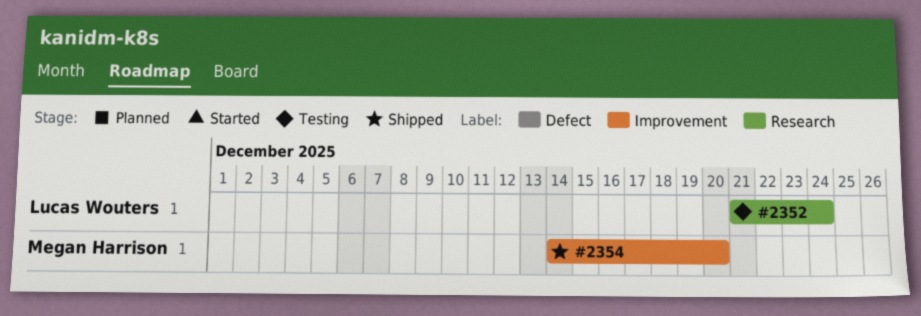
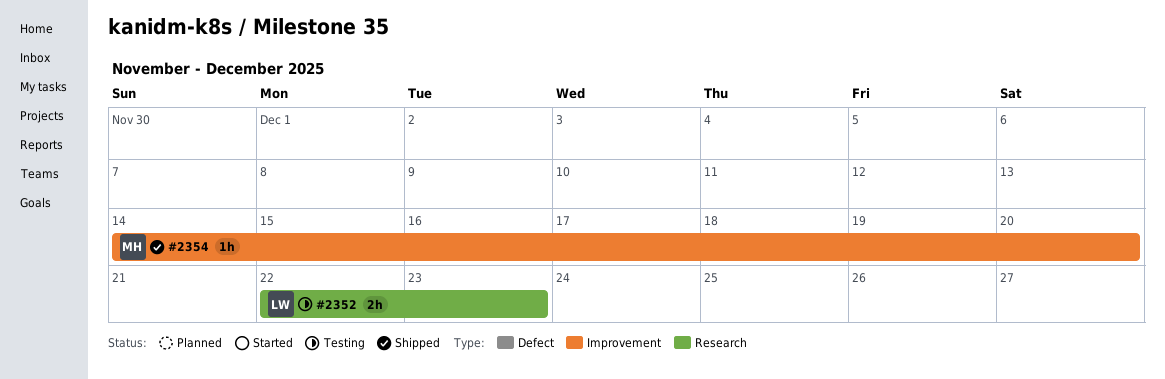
#2352, start: Dec 21 -> Dec 22
#2352, due: Dec 24 -> Dec 23

